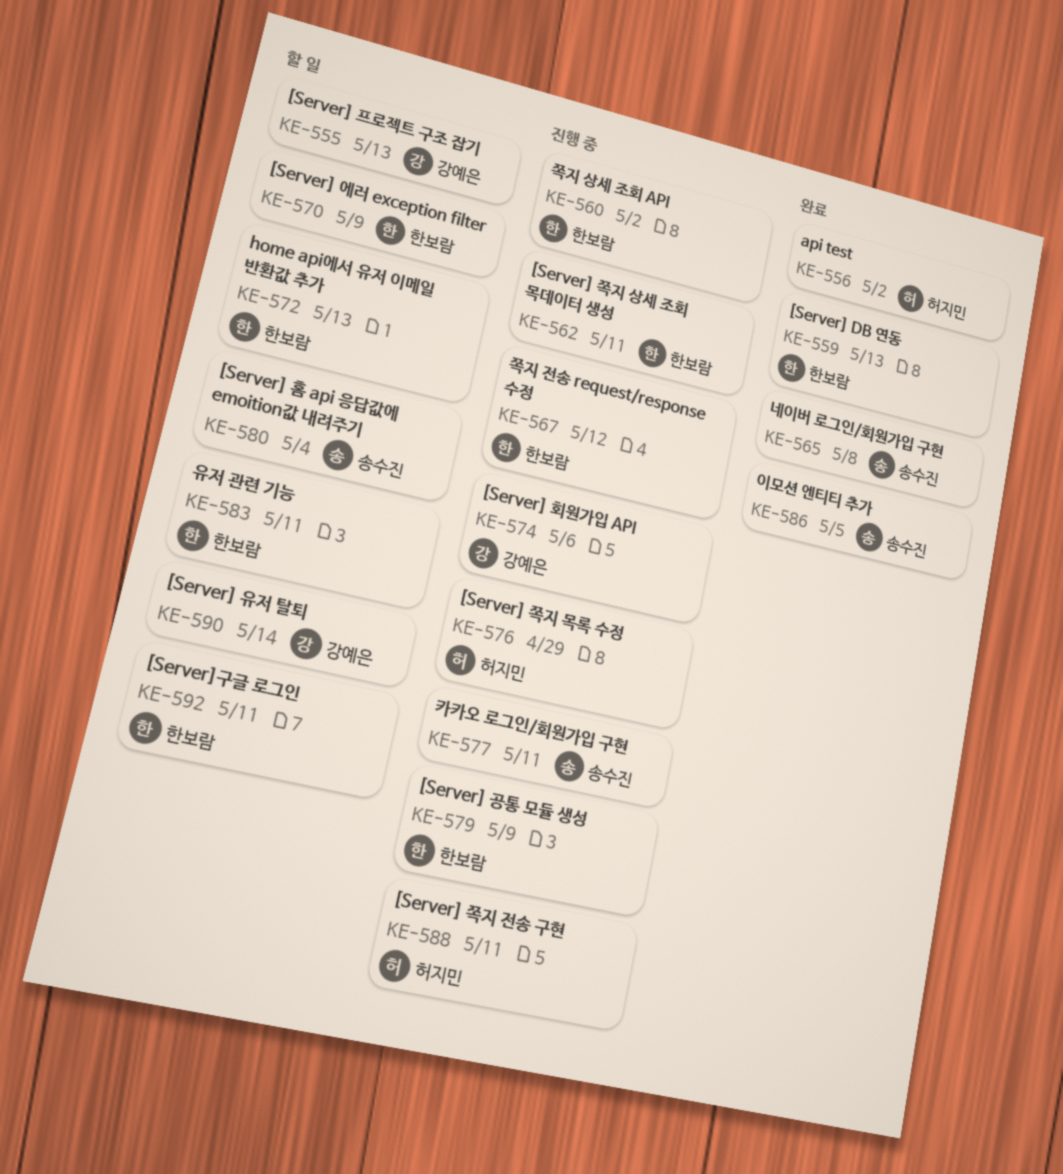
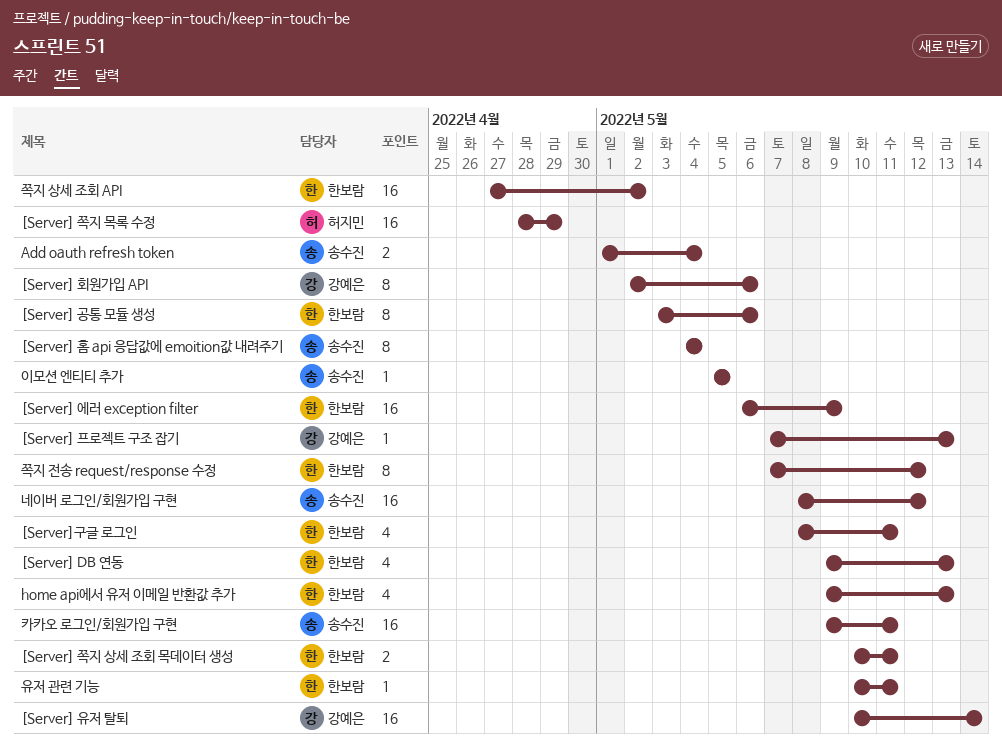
[Server] 공통 모듈 생성, due: May 9 -> May 6
[Server] 쪽지 전송 구현: present -> none
Add oauth refresh token: none -> present
api test: present -> none
네이버 로그인/회원가입 구현, due: May 8 -> May 12

